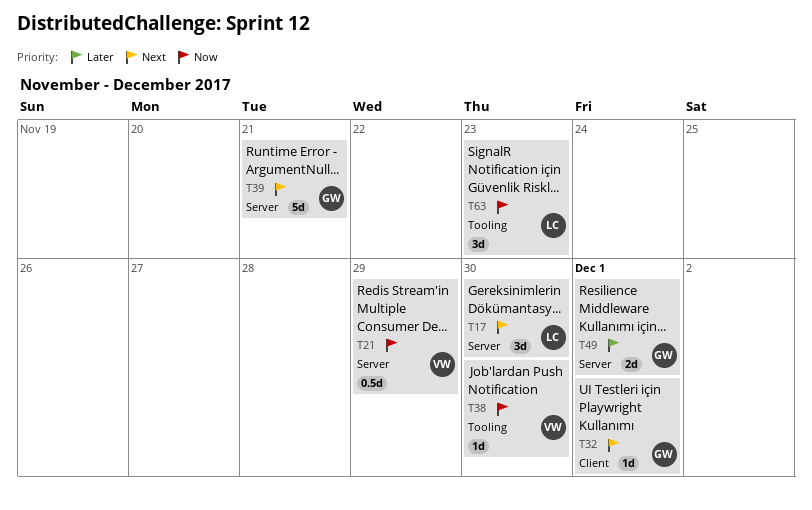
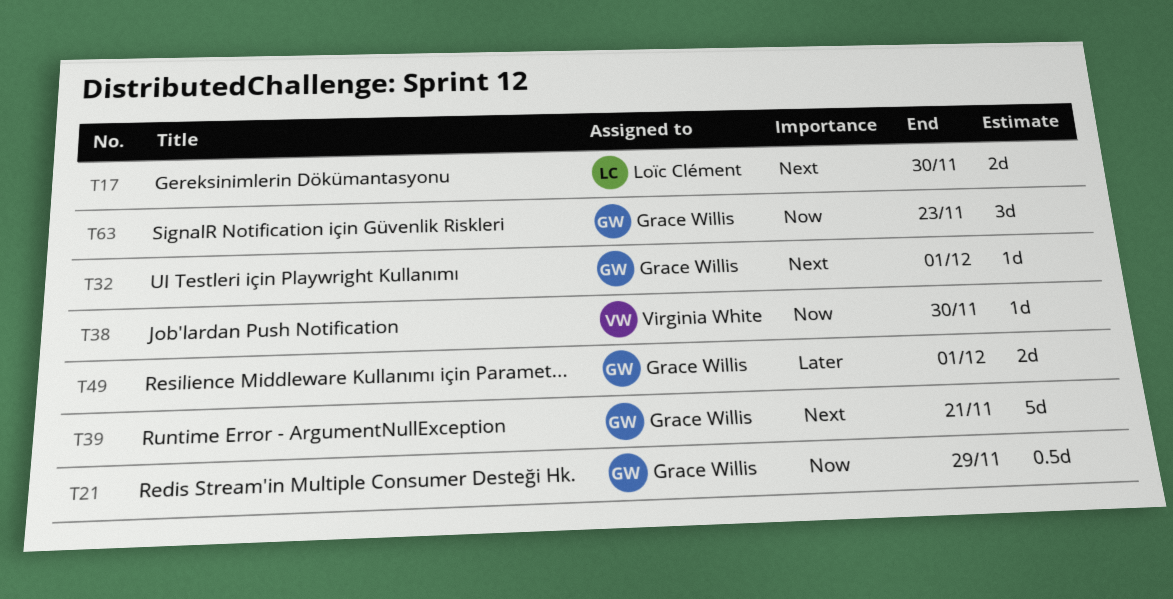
T17, estimate: 3d -> 2d
T21, owner: Virginia White -> Grace Willis
T63, owner: Loïc Clément -> Grace Willis

